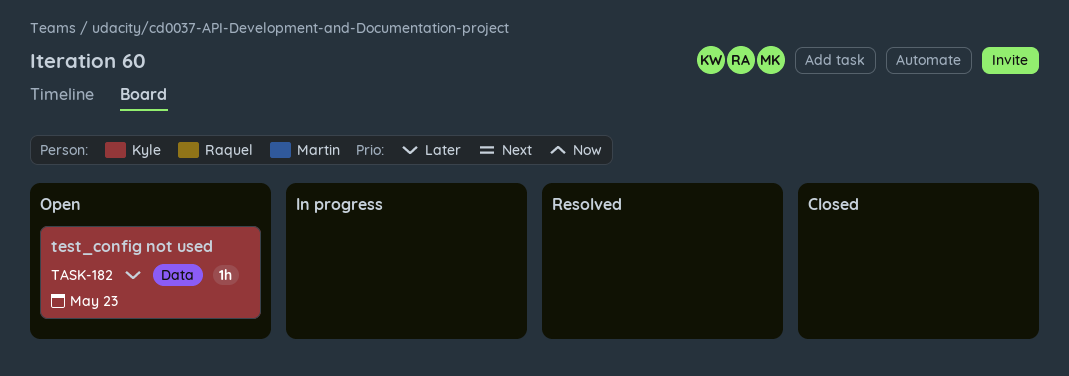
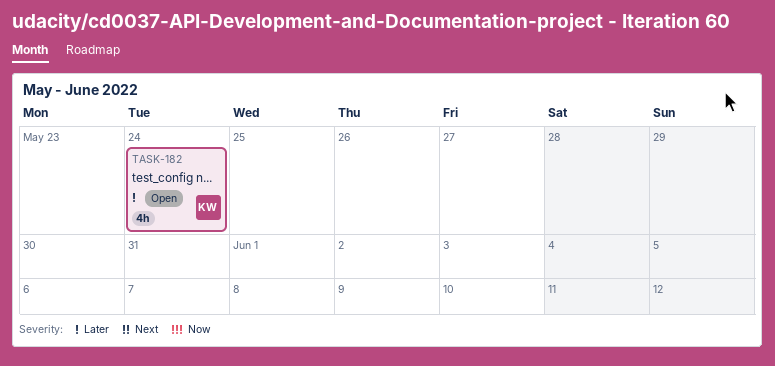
TASK-182, estimate: 1h -> 4h
TASK-182, due: May 23 -> May 24

